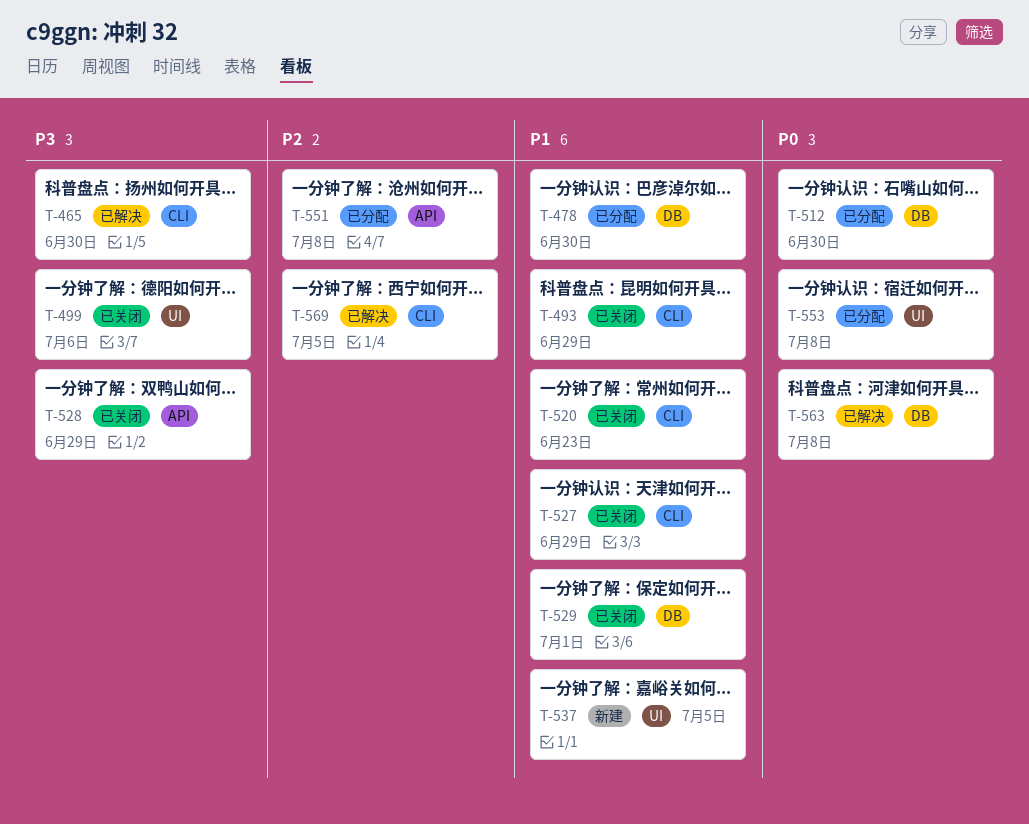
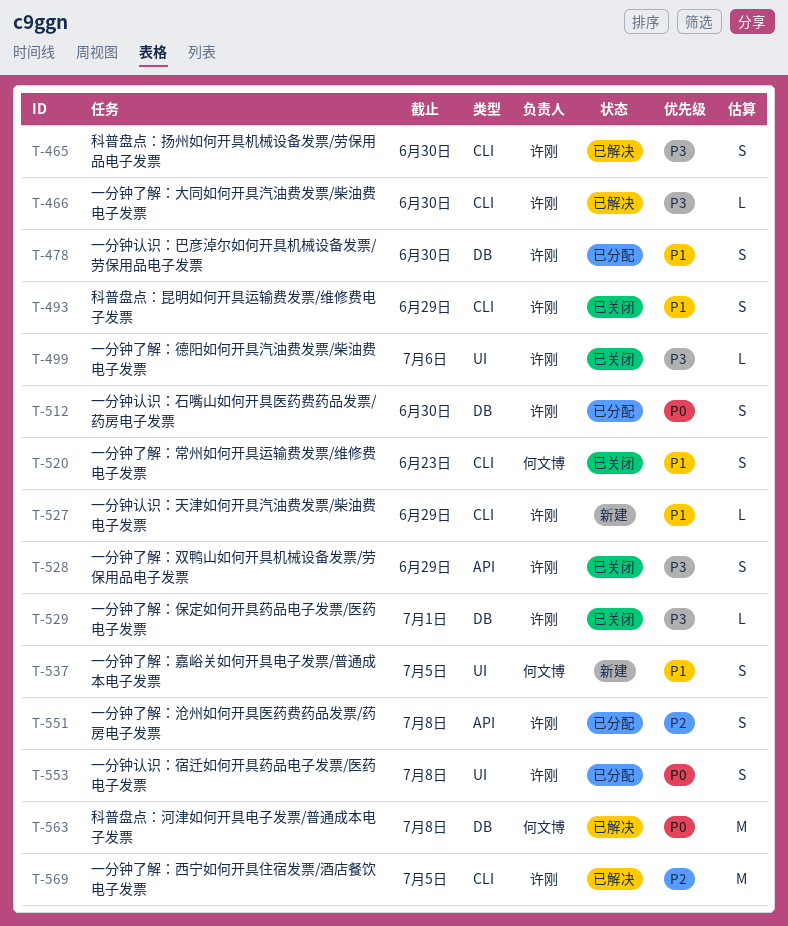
T-466: none -> present
T-527, status: 已关闭 -> 新建
T-529, priority: P1 -> P3

